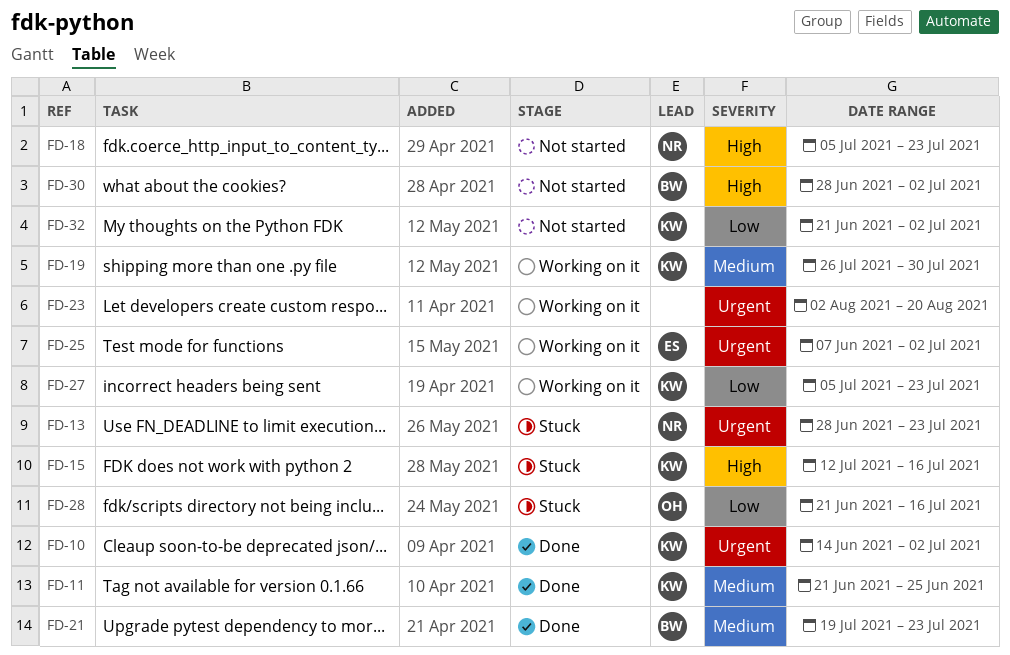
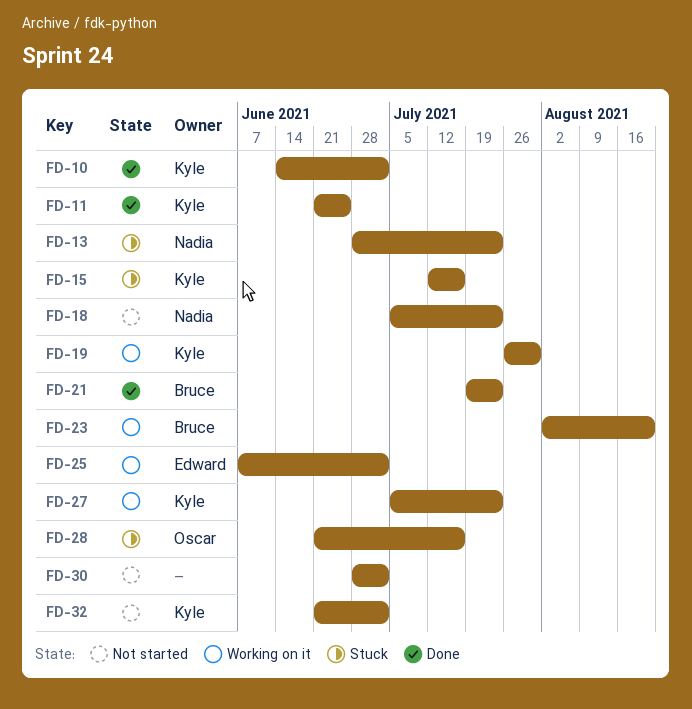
FD-23, owner: none -> Bruce
FD-30, owner: Bruce -> none

